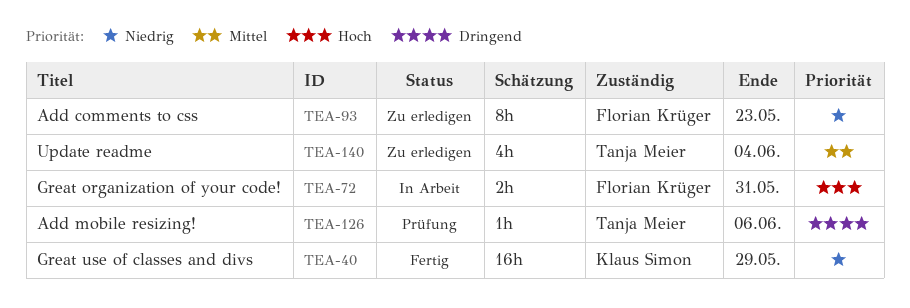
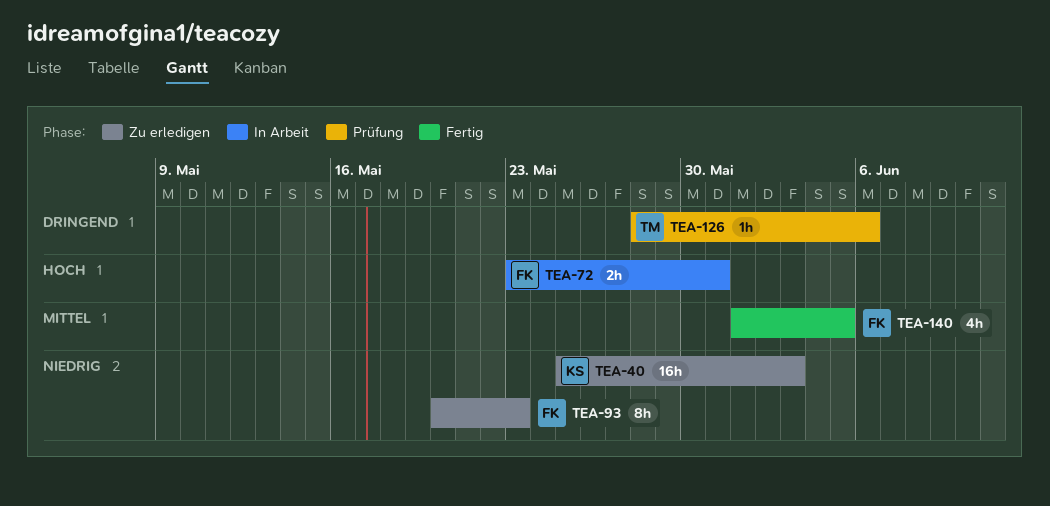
TEA-40, status: Fertig -> Zu erledigen
TEA-40, due: May 29 -> Jun 3
TEA-140, status: Zu erledigen -> Fertig
TEA-140, owner: Tanja Meier -> Florian Krüger
TEA-140, due: Jun 4 -> Jun 5

